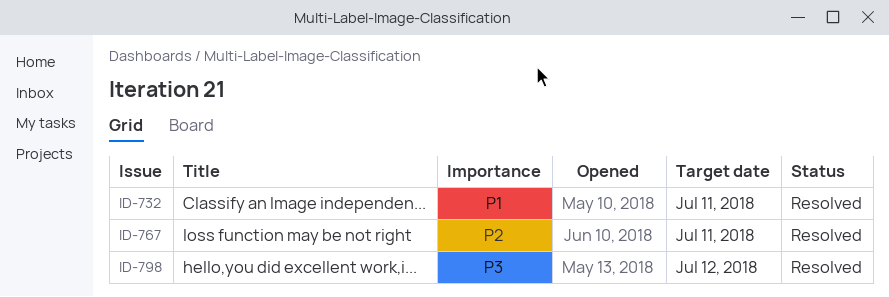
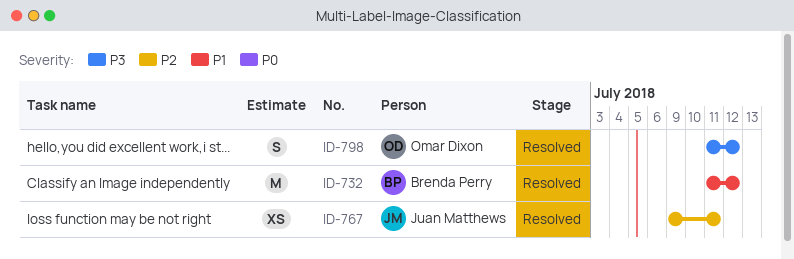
ID-732, due: Jul 11 -> Jul 12

